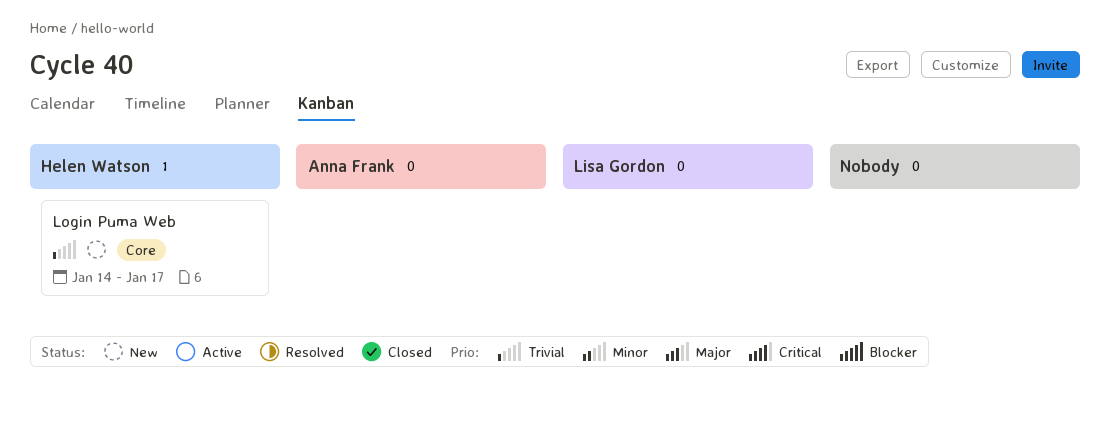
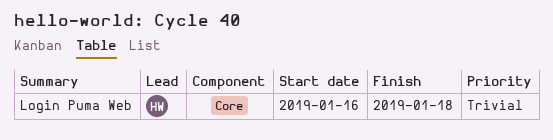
Login Puma Web, start: Jan 14 -> Jan 16
Login Puma Web, due: Jan 17 -> Jan 18

